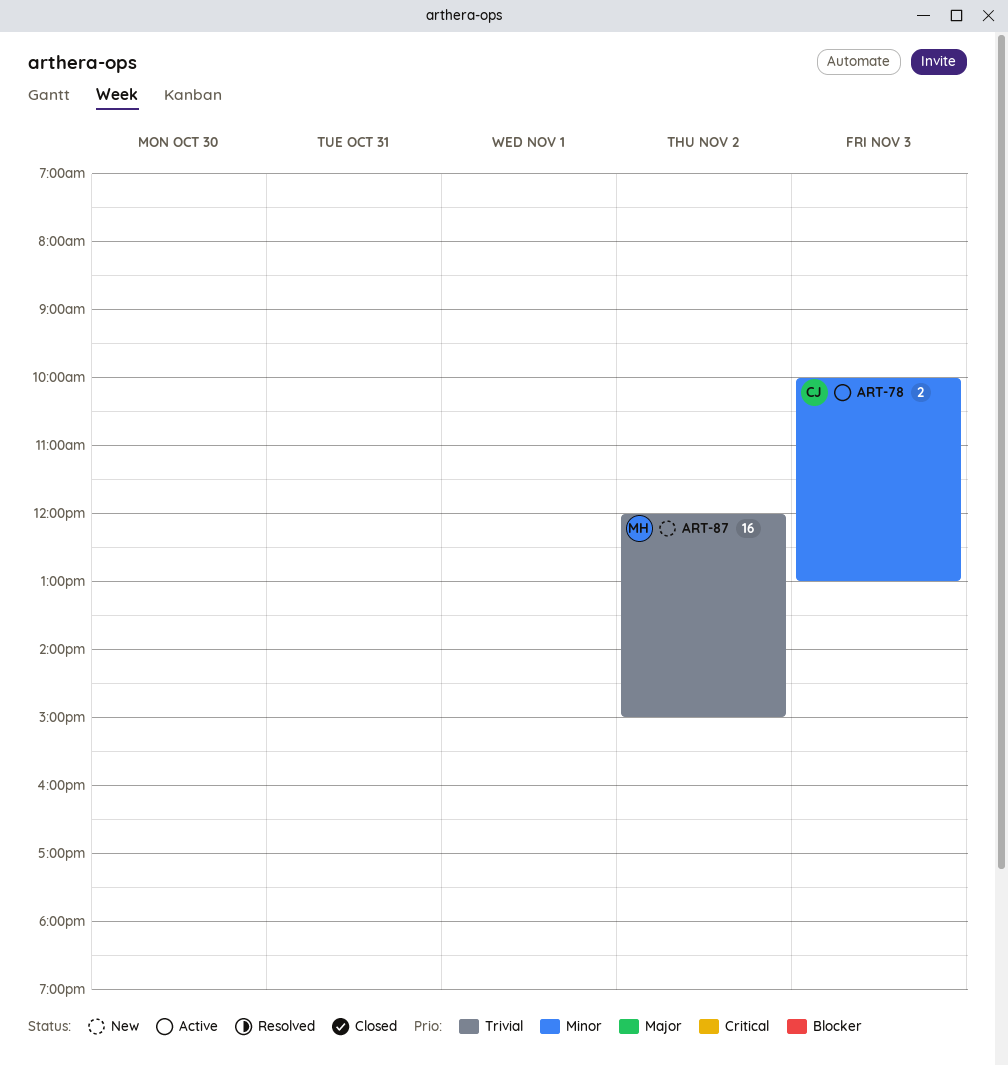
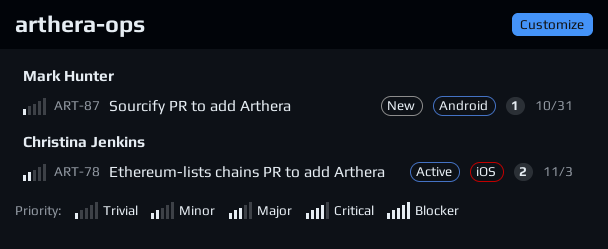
ART-87, estimate: 16 -> 1
ART-87, day: Nov 2 -> Oct 31

